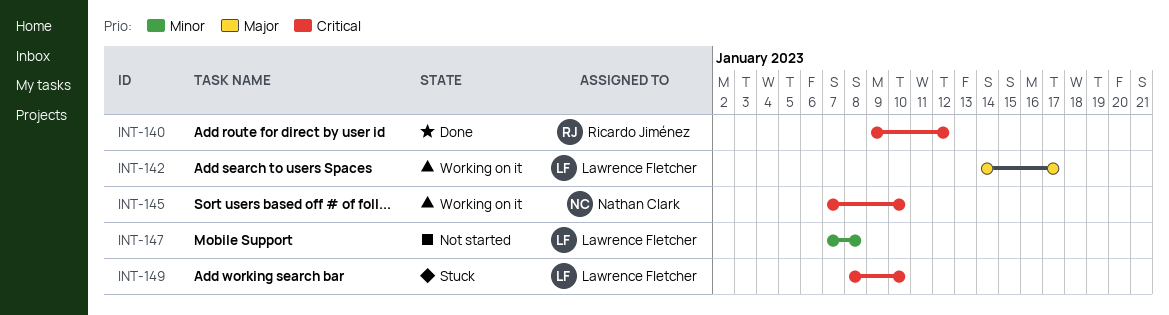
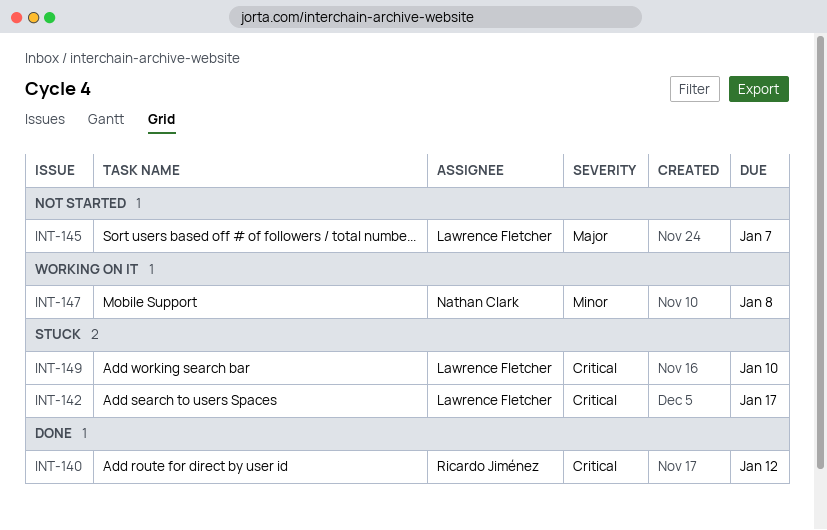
INT-142, status: Working on it -> Stuck
INT-142, priority: Major -> Critical
INT-145, status: Working on it -> Not started
INT-145, owner: Nathan Clark -> Lawrence Fletcher
INT-145, priority: Critical -> Major
INT-145, due: Jan 10 -> Jan 7
INT-147, status: Not started -> Working on it
INT-147, owner: Lawrence Fletcher -> Nathan Clark

